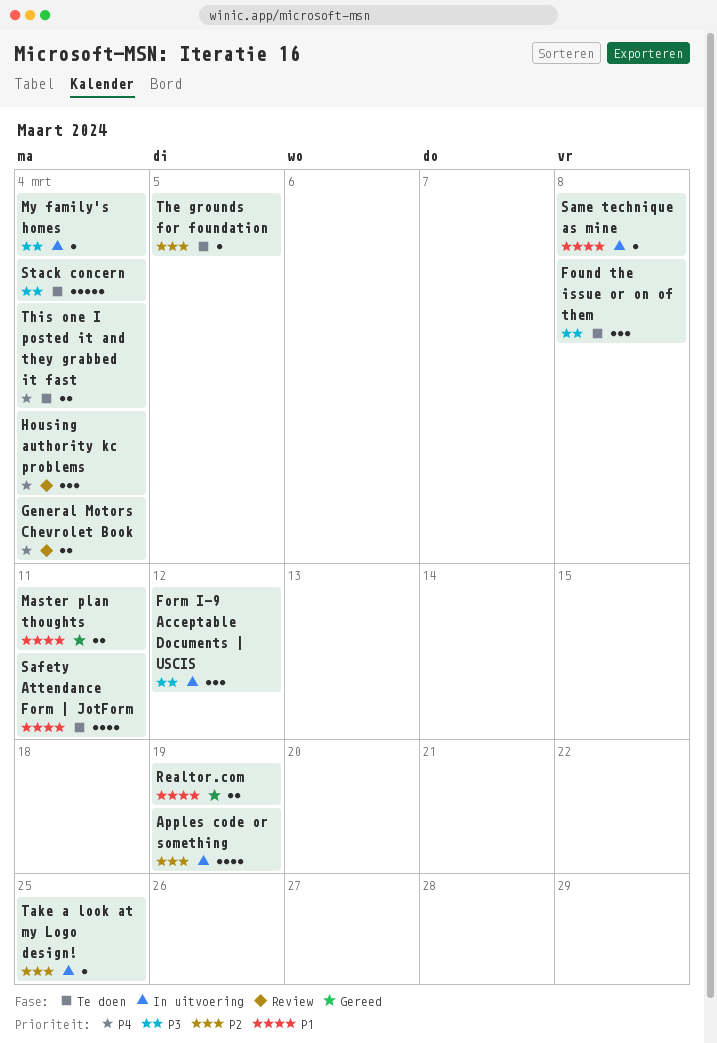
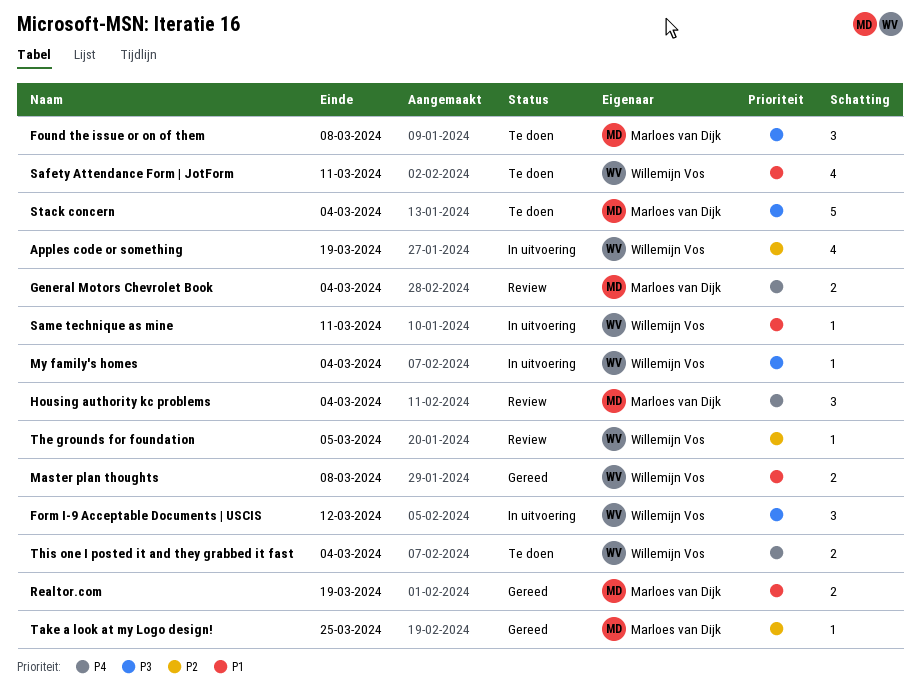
Master plan thoughts, due: Mar 11 -> Mar 8
Same technique as mine, due: Mar 8 -> Mar 11
Take a look at my Logo design!, status: In uitvoering -> Gereed
The grounds for foundation, status: Te doen -> Review

